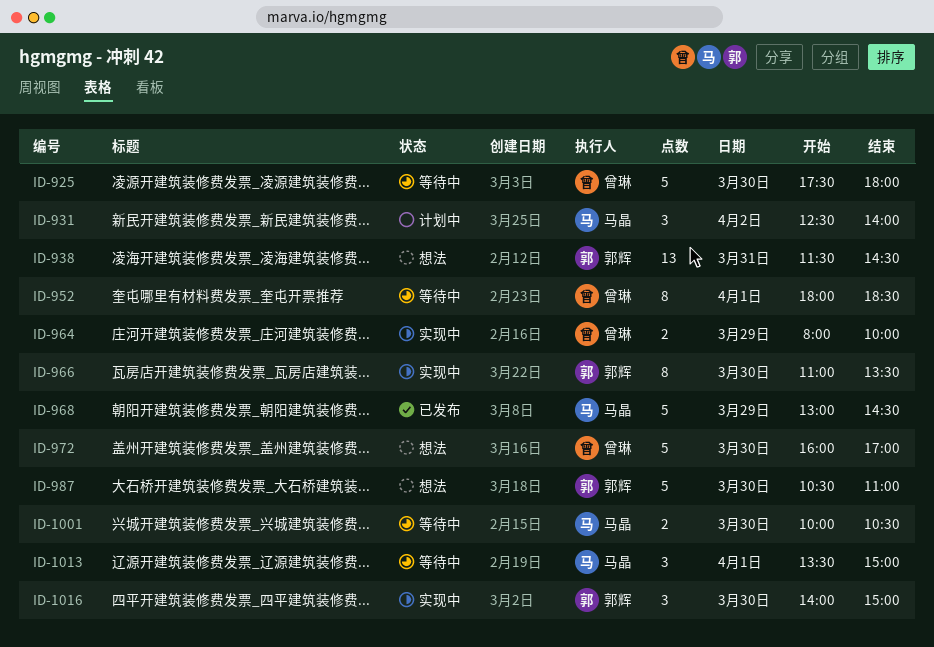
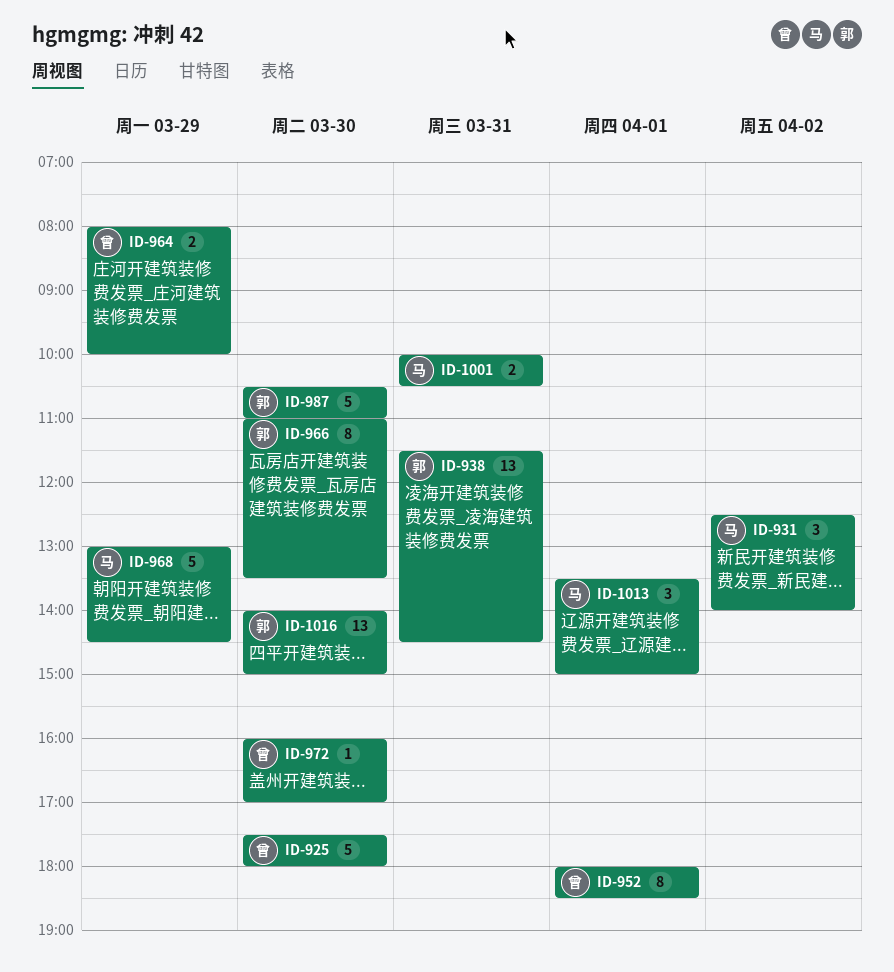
ID-972, estimate: 5 -> 1
ID-1001, day: Mar 30 -> Mar 31
ID-1016, estimate: 3 -> 13

